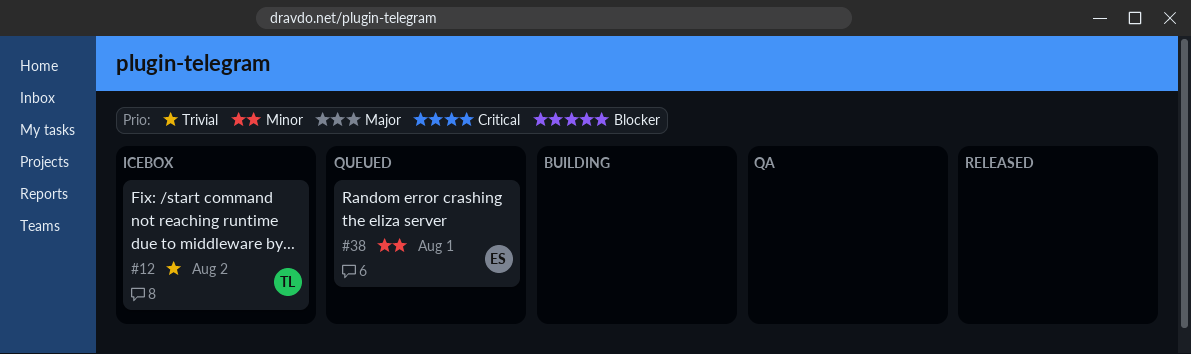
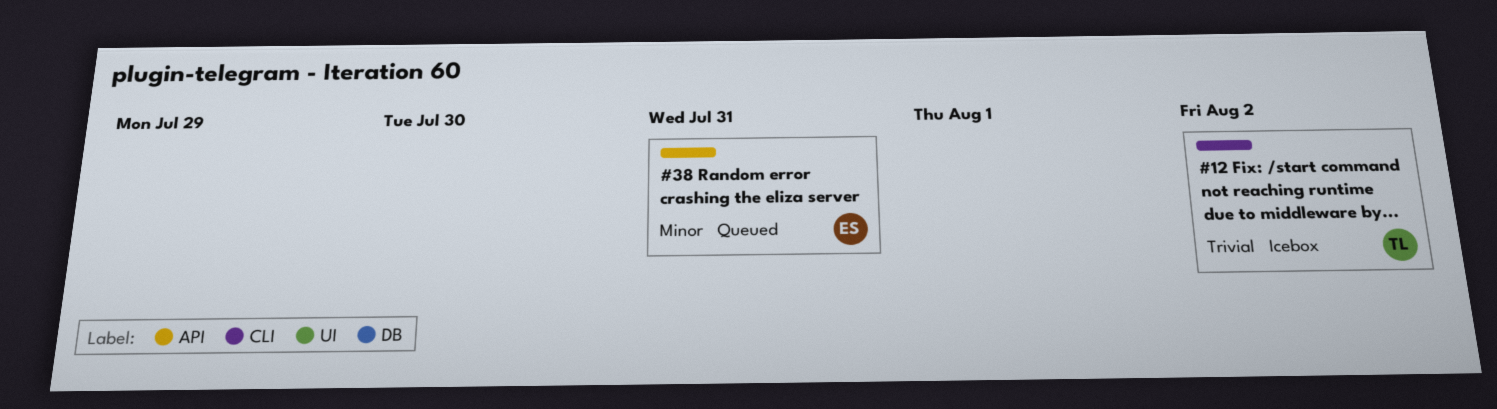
#38, due: Aug 1 -> Jul 31

